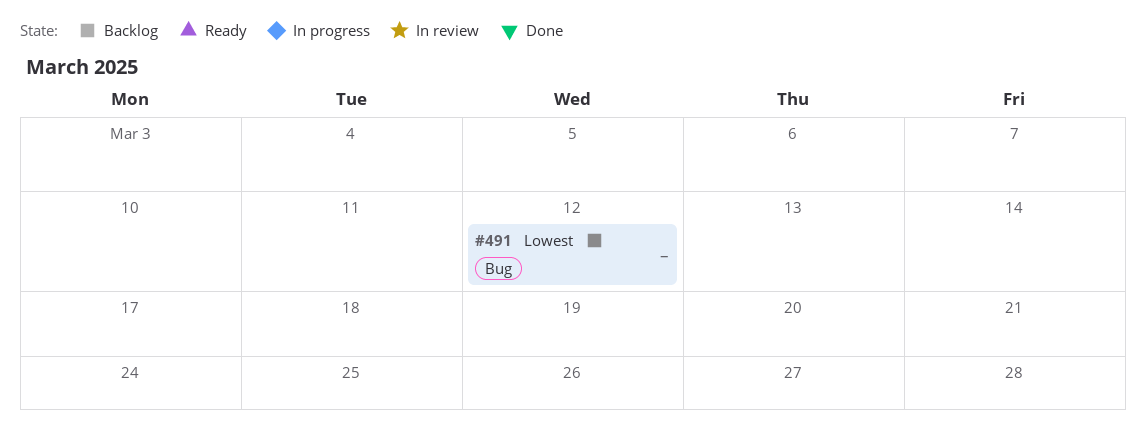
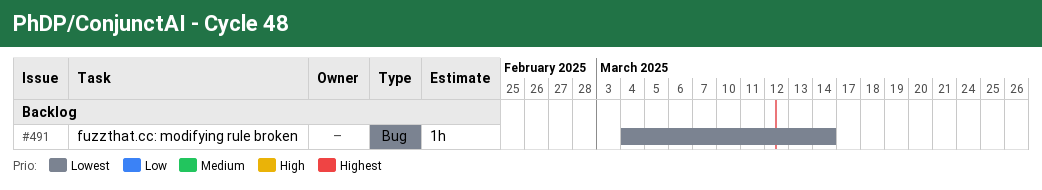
#491, due: Mar 12 -> Mar 14

